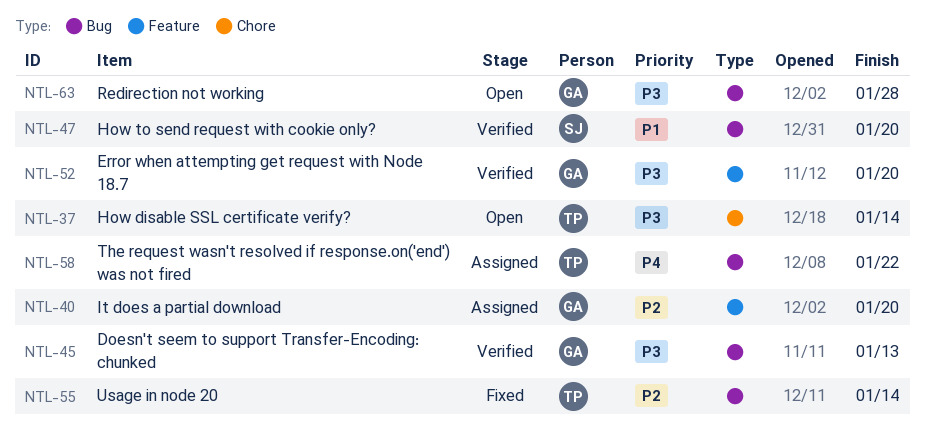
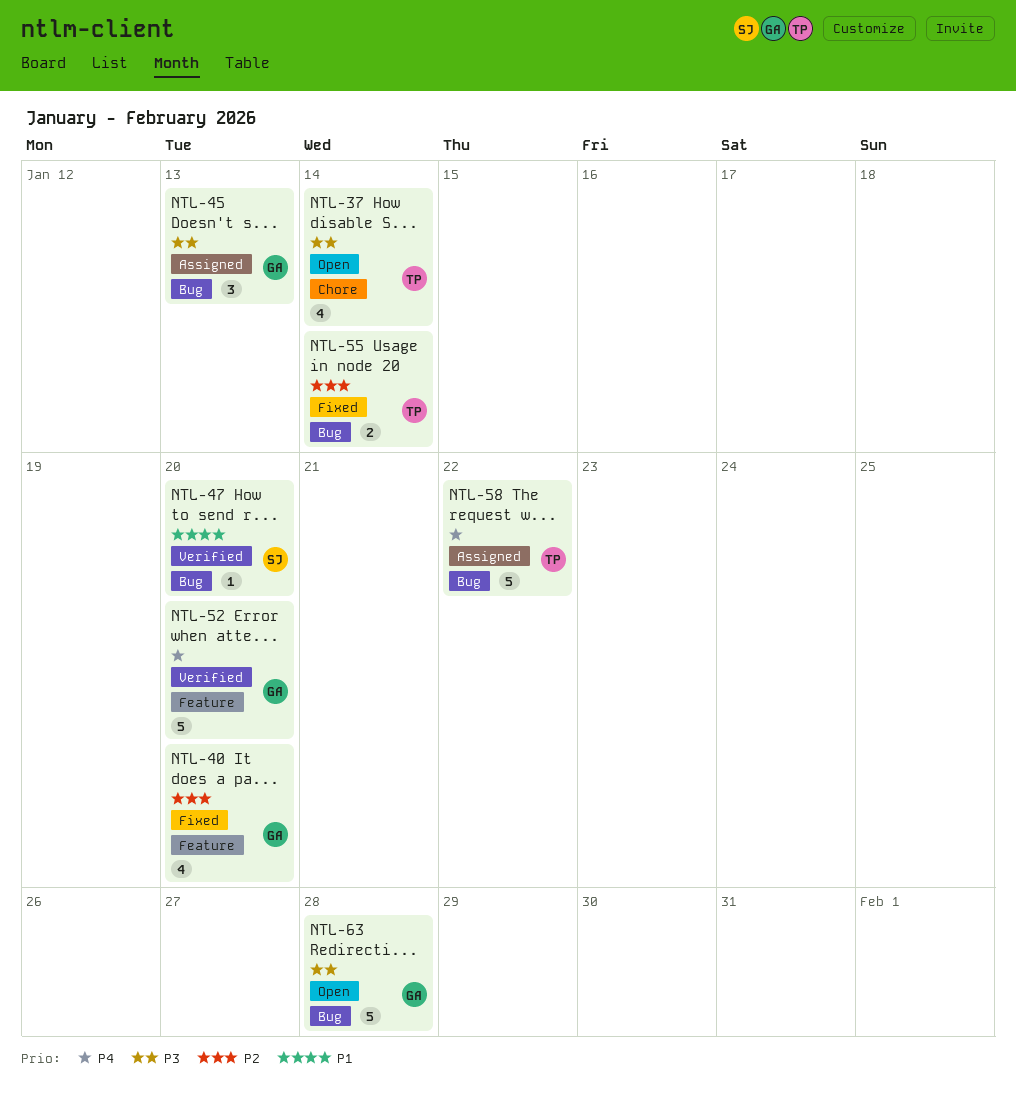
NTL-40, status: Assigned -> Fixed
NTL-45, status: Verified -> Assigned
NTL-52, priority: P3 -> P4

